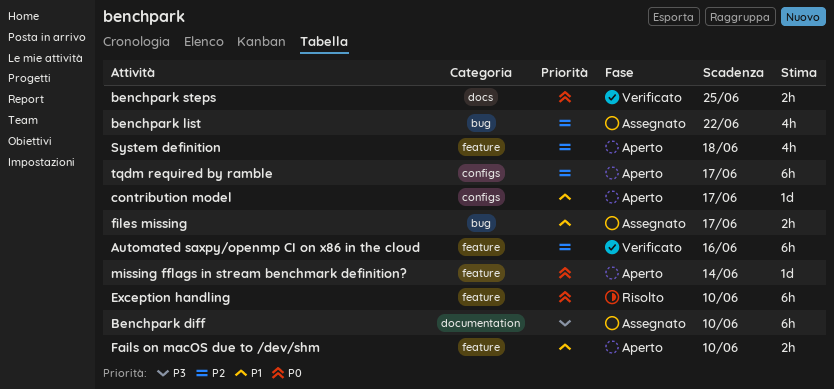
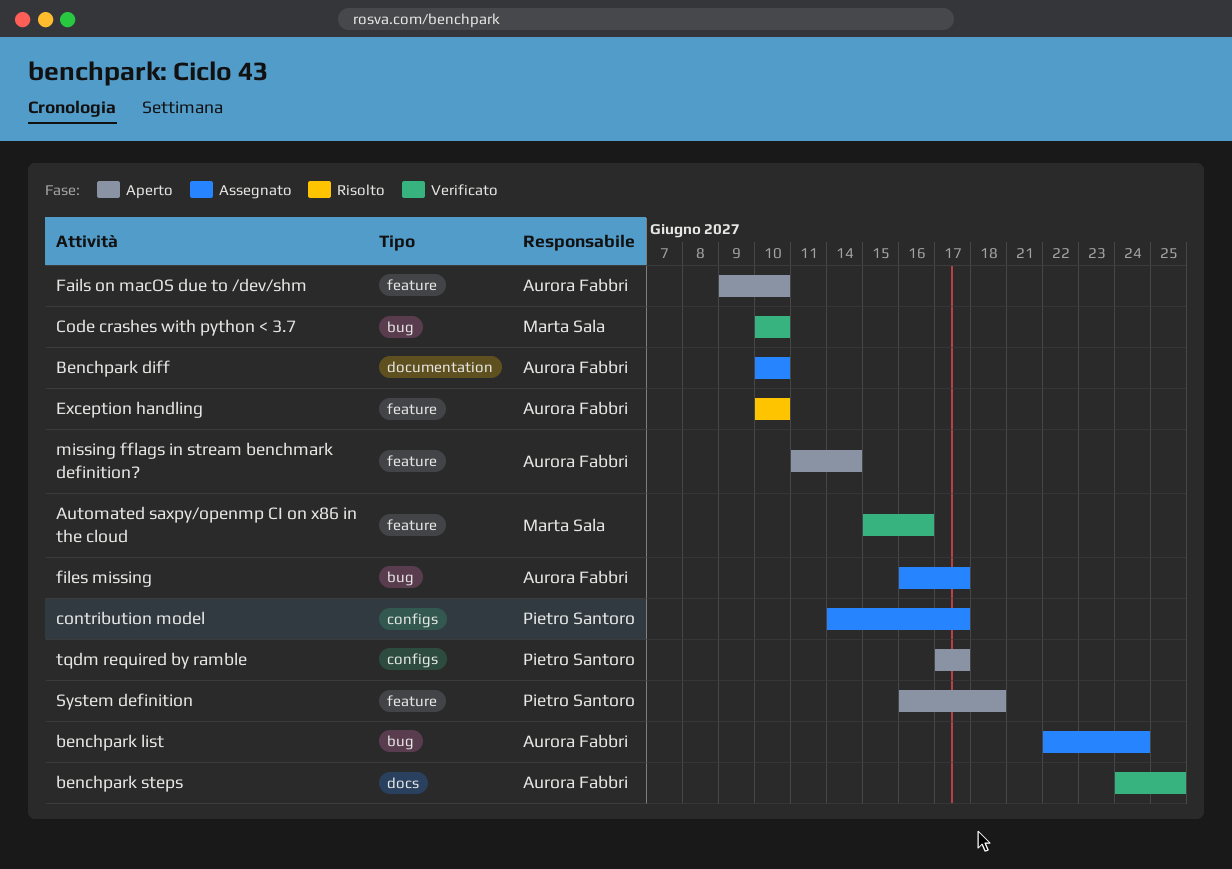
benchpark list, due: Jun 22 -> Jun 24
Code crashes with python < 3.7: none -> present
contribution model, status: Aperto -> Assegnato

